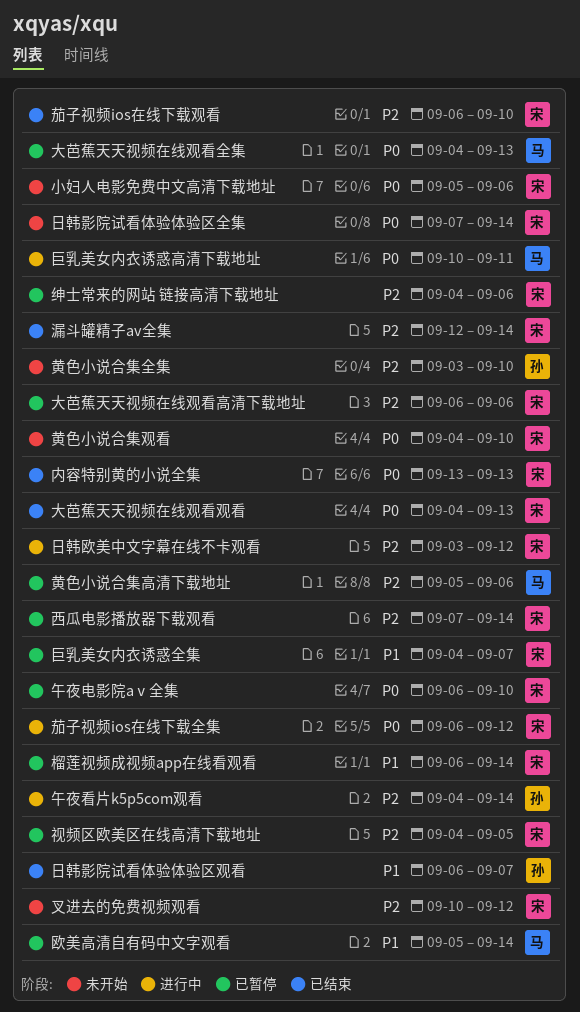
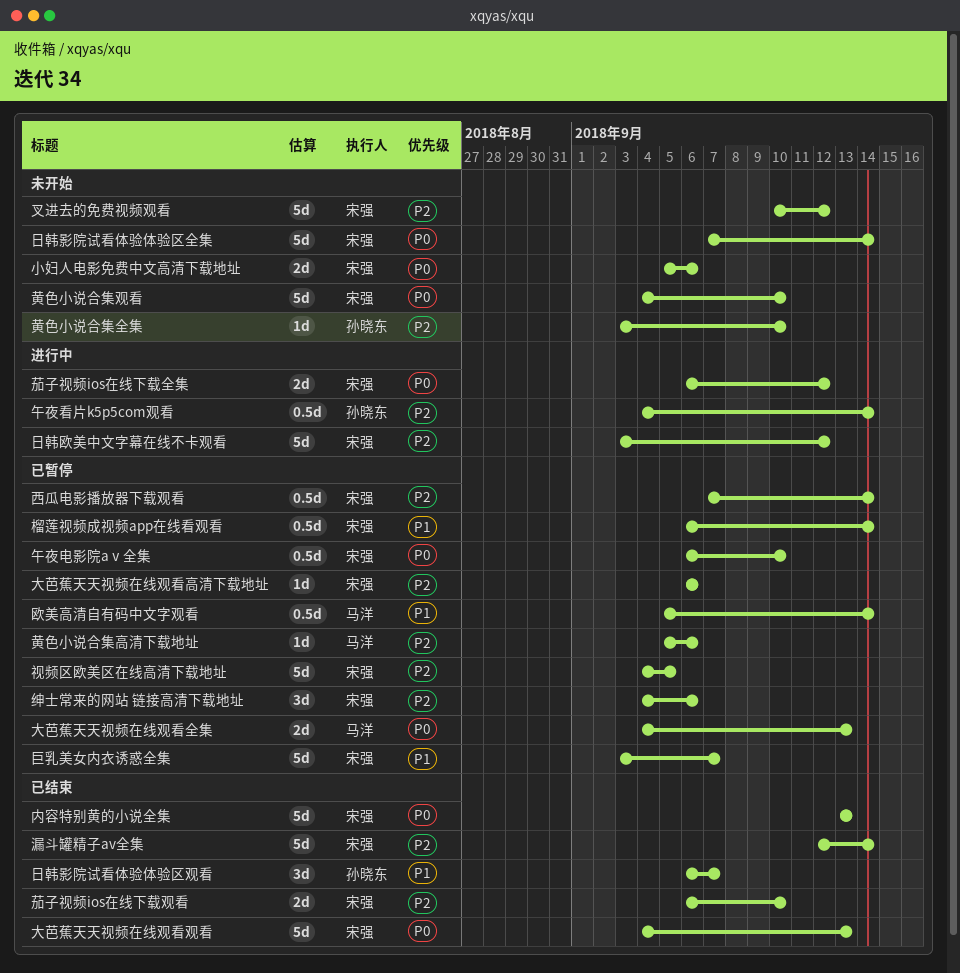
巨乳美女内衣诱惑全集, start: Sep 4 -> Sep 3
巨乳美女内衣诱惑高清下载地址: present -> none

